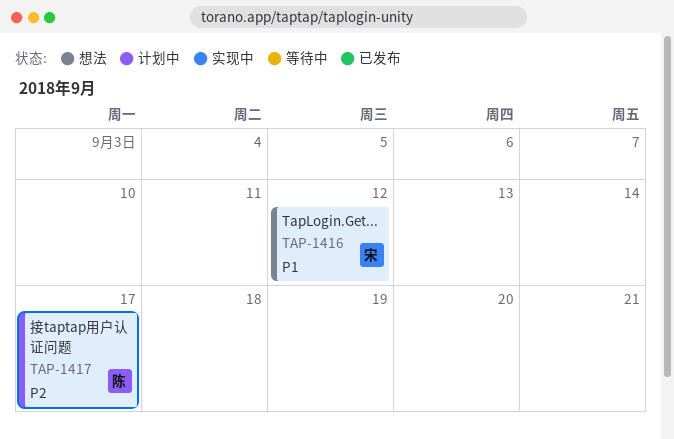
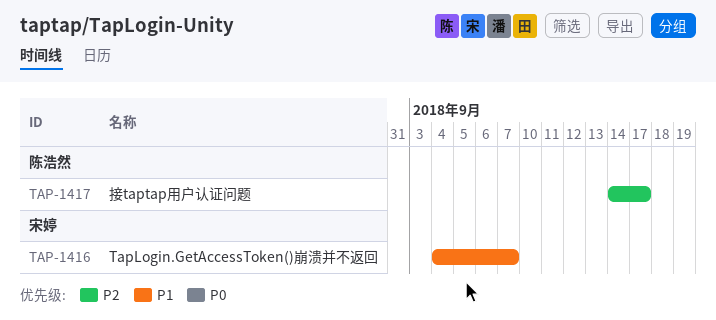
TAP-1416, due: Sep 12 -> Sep 7

